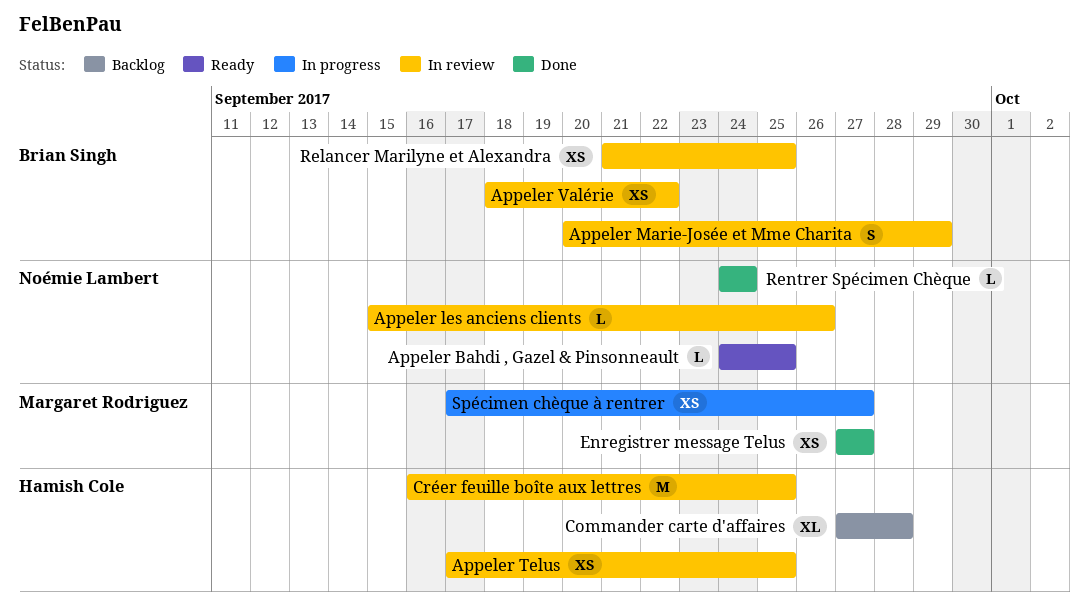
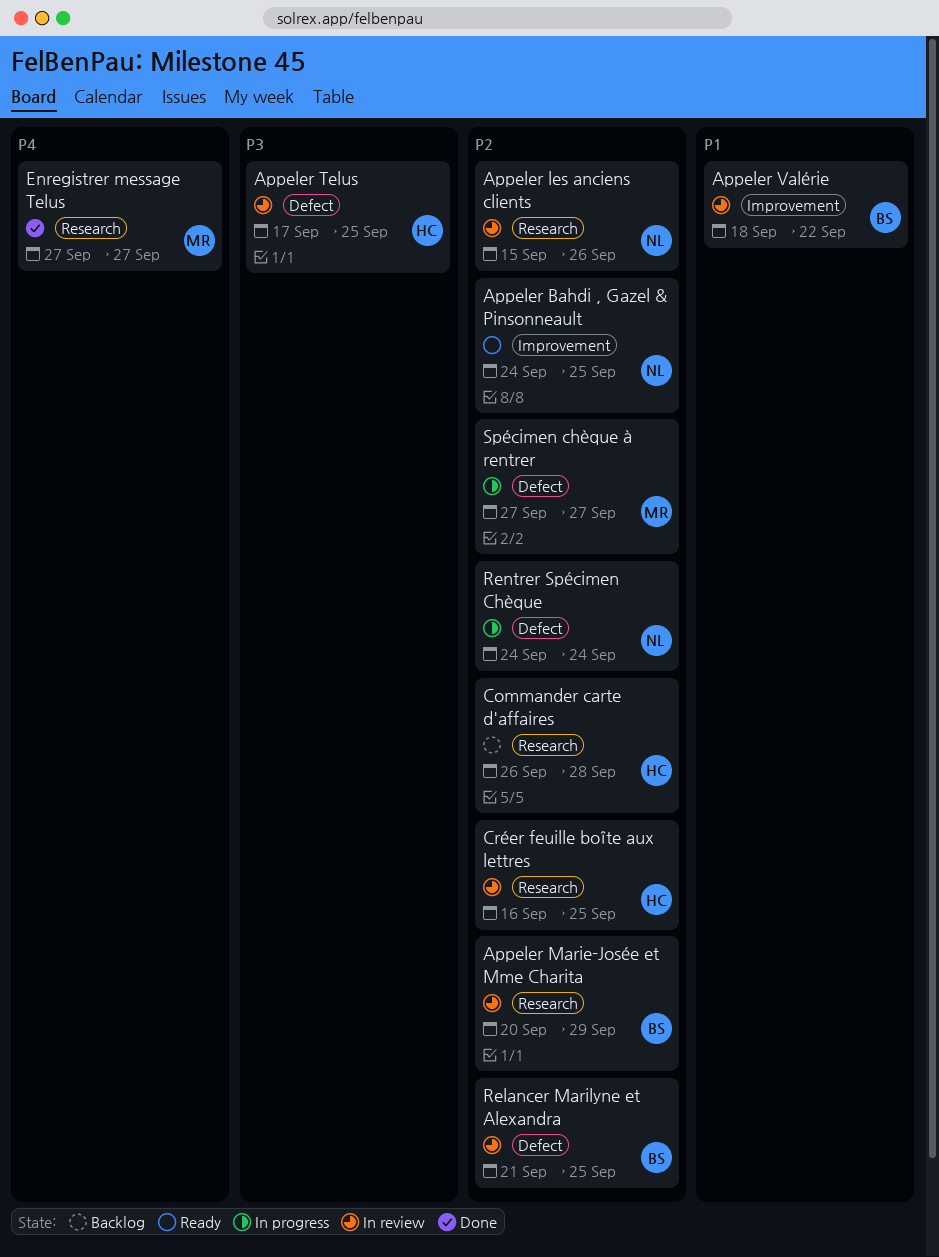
Commander carte d'affaires, start: Sep 27 -> Sep 26
Rentrer Spécimen Chèque, status: Done -> In progress
Spécimen chèque à rentrer, start: Sep 17 -> Sep 27

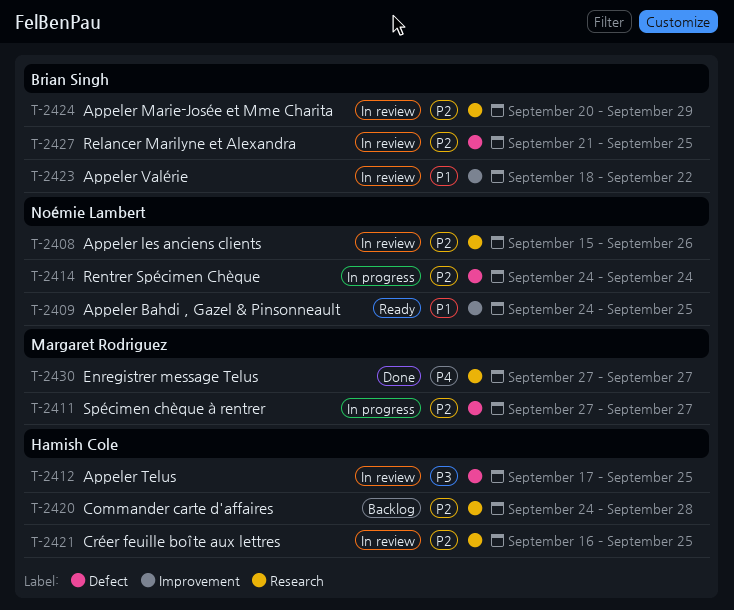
Appeler Bahdi , Gazel & Pinsonneault, priority: P2 -> P1
Commander carte d'affaires, start: Sep 26 -> Sep 24

